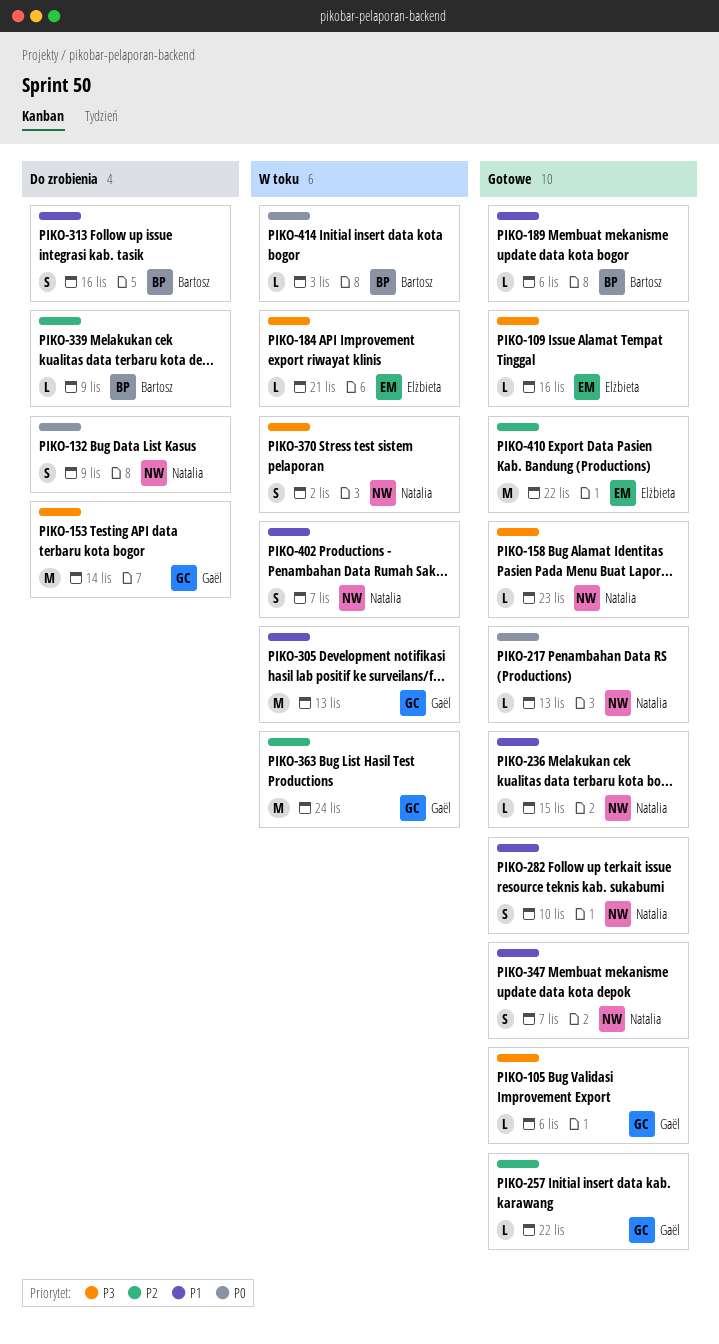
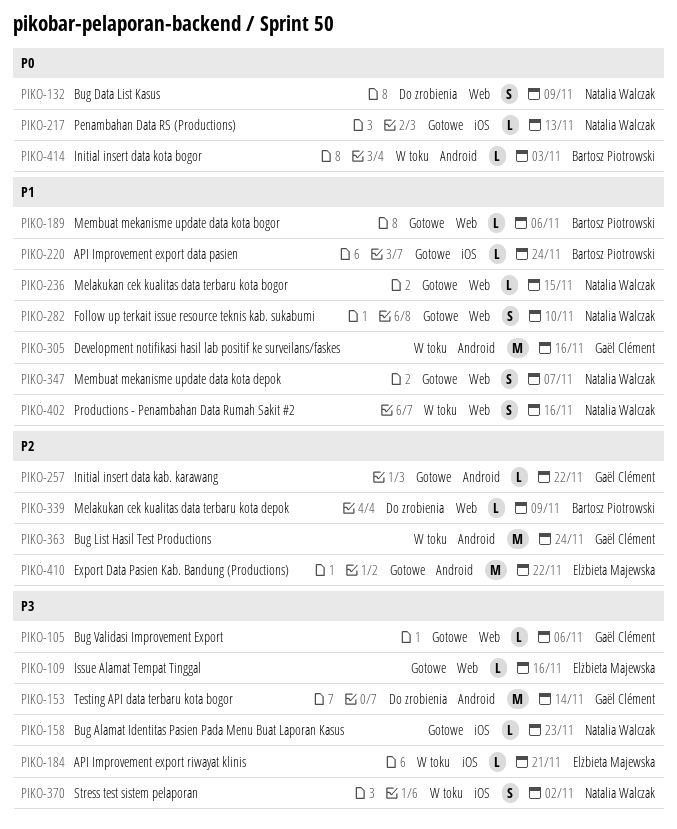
PIKO-220: none -> present
PIKO-305, due: Nov 13 -> Nov 16
PIKO-313: present -> none
PIKO-402, due: Nov 7 -> Nov 16

